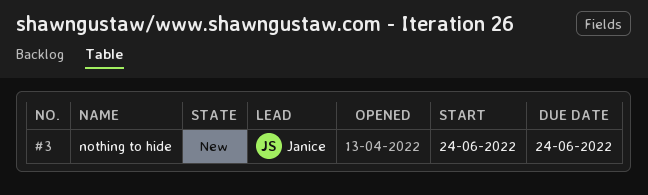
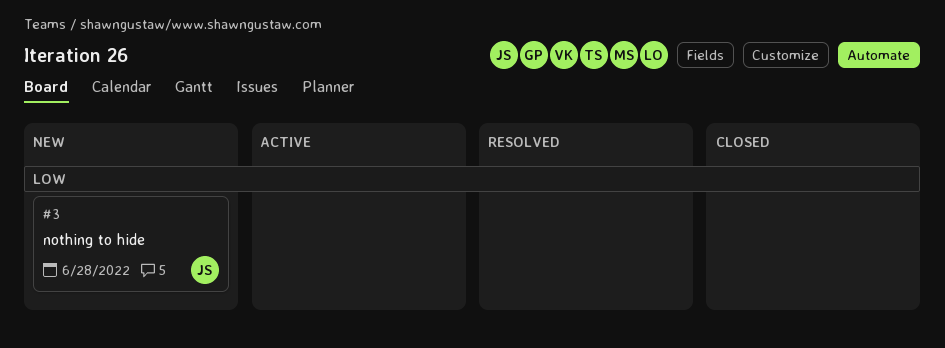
#3, due: Jun 24 -> Jun 28

